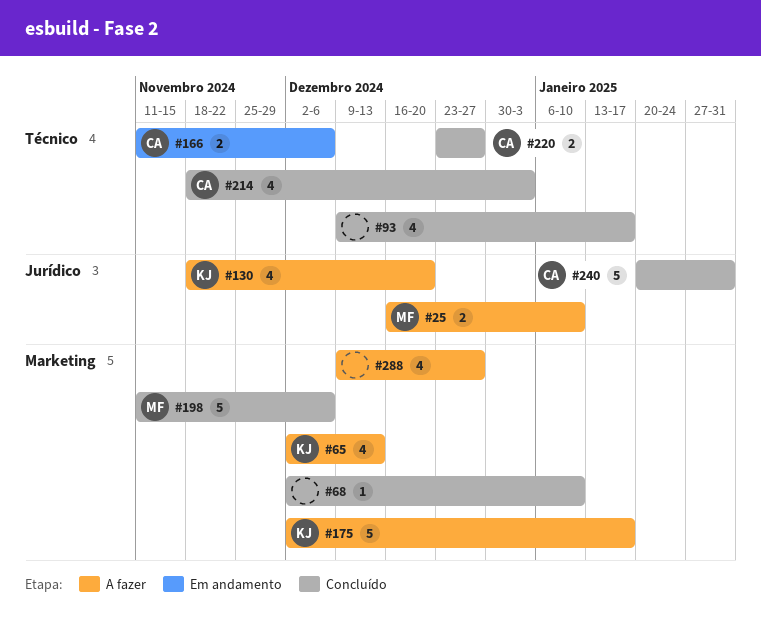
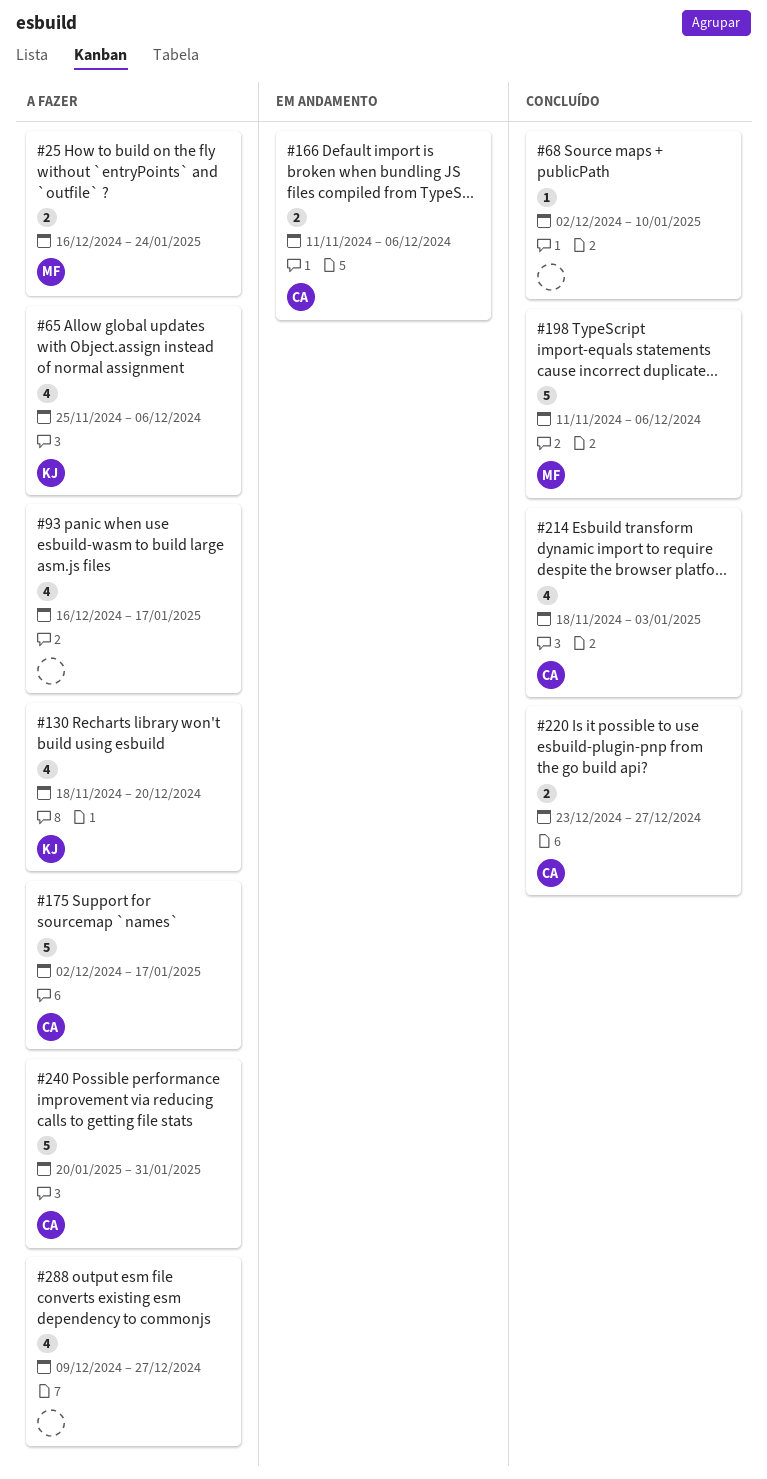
#25, due: Jan 10 -> Jan 24
#65, start: Dec 2 -> Nov 25
#65, due: Dec 13 -> Dec 6
#93, status: Concluído -> A fazer
#93, start: Dec 9 -> Dec 16
#175, owner: KJ -> CA
#240, status: Concluído -> A fazer

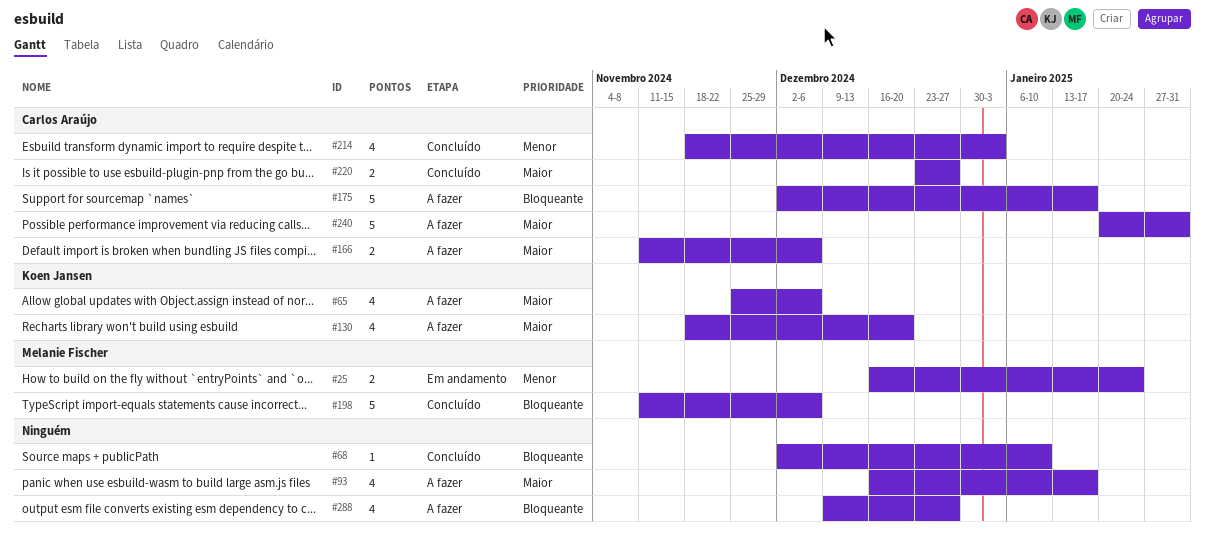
#25, status: A fazer -> Em andamento
#166, status: Em andamento -> A fazer

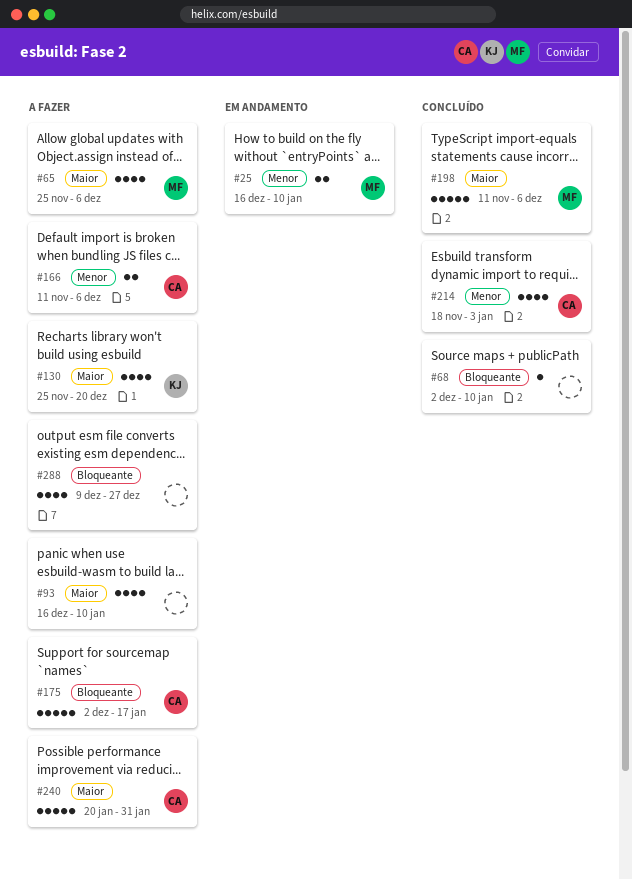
#25, due: Jan 24 -> Jan 10
#65, owner: Koen Jansen -> Melanie Fischer
#93, due: Jan 17 -> Jan 10
#130, start: Nov 18 -> Nov 25
#166, priority: Maior -> Menor
#198, priority: Bloqueante -> Maior
#220: present -> none

